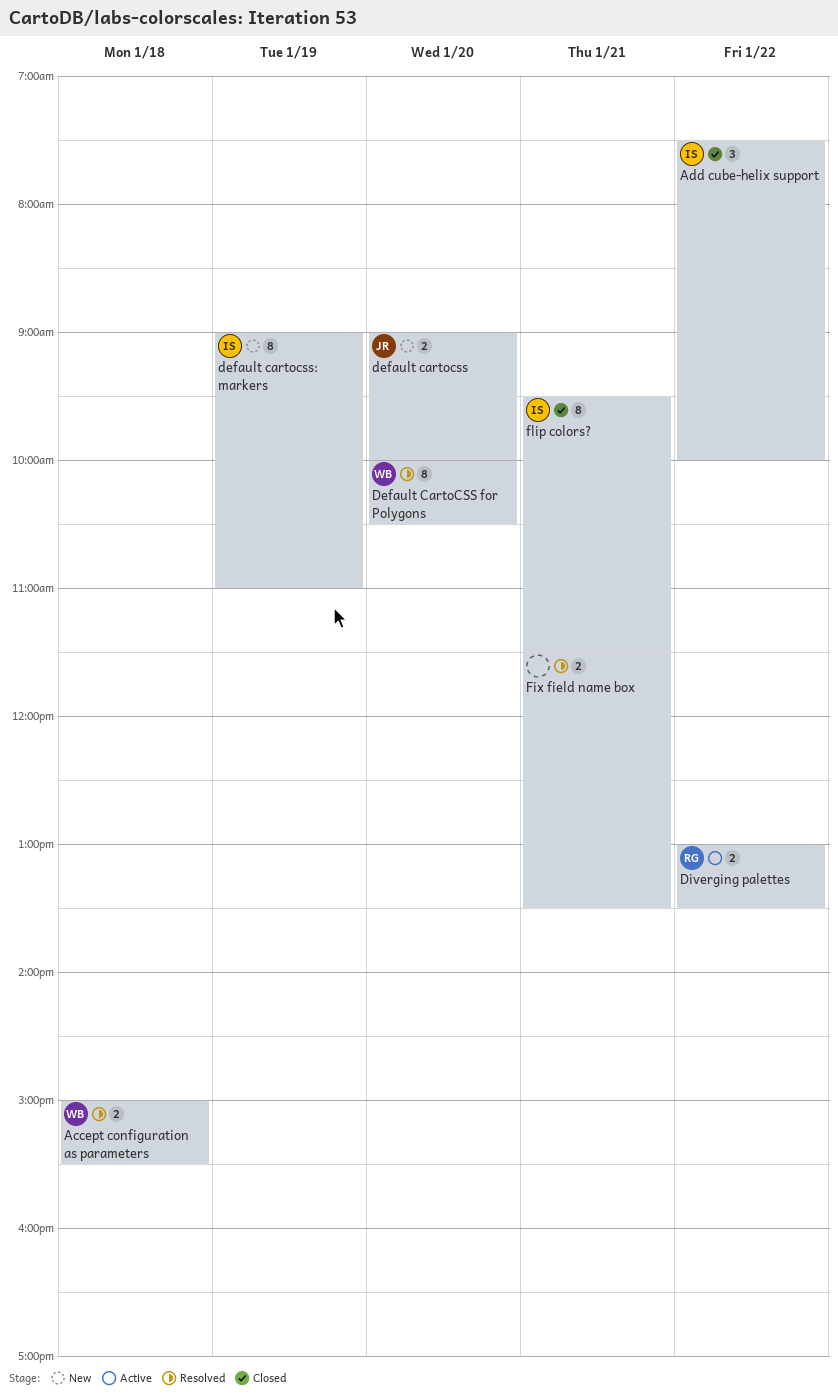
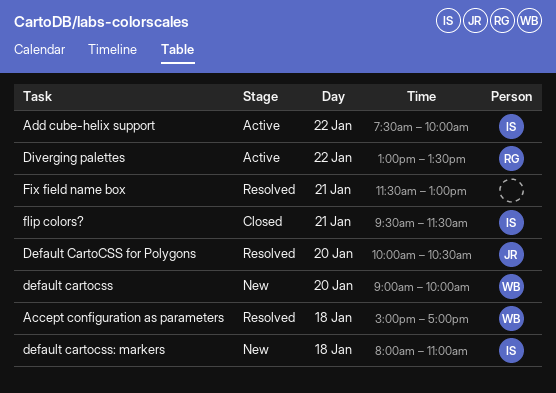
Accept configuration as parameters, ends: 15:30 -> 17:00
Add cube-helix support, status: Closed -> Active
default cartocss, owner: JR -> WB
Default CartoCSS for Polygons, owner: WB -> JR
default cartocss: markers, day: Jan 19 -> Jan 18
default cartocss: markers, begins: 09:00 -> 08:00
Fix field name box, ends: 13:30 -> 13:00

